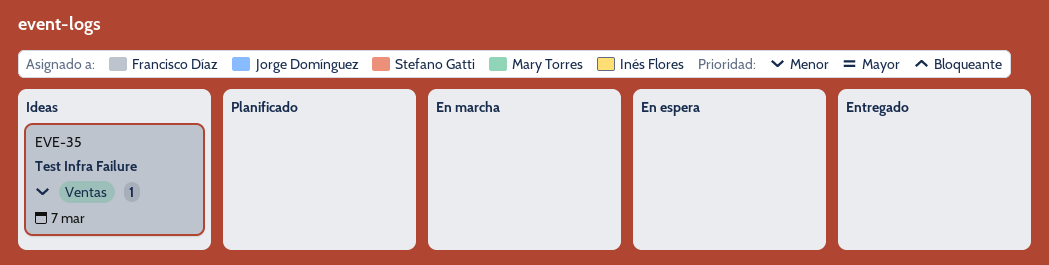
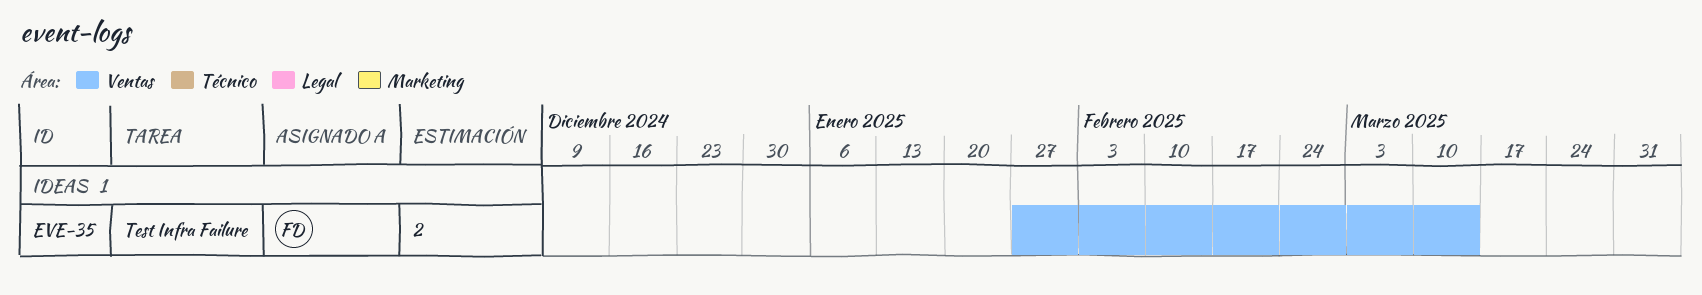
EVE-35, estimate: 1 -> 2
EVE-35, due: Mar 7 -> Mar 14

